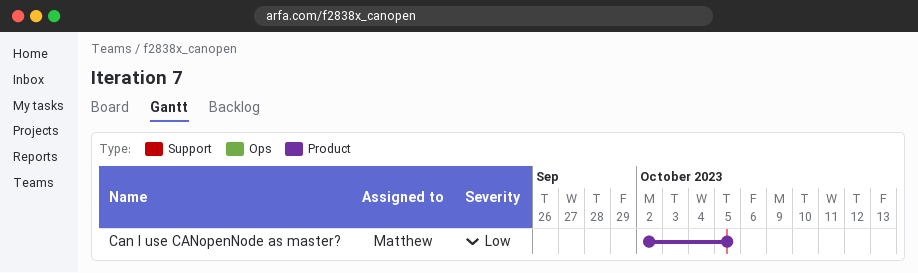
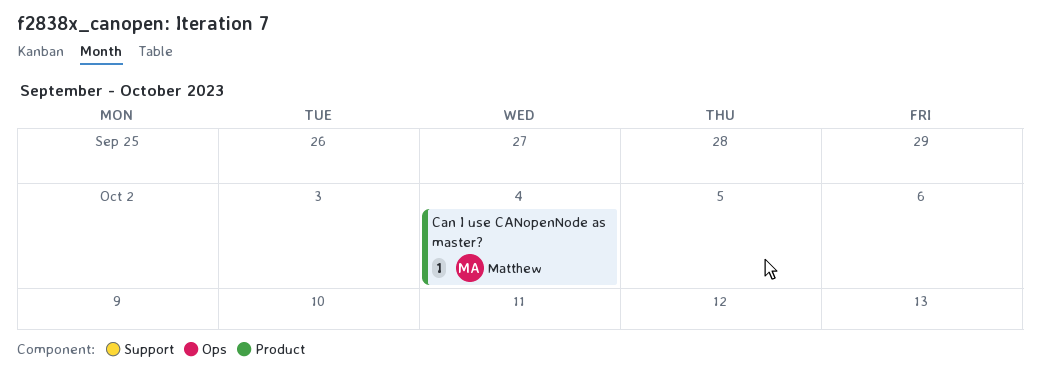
Can I use CANopenNode as master?, due: Oct 5 -> Oct 4

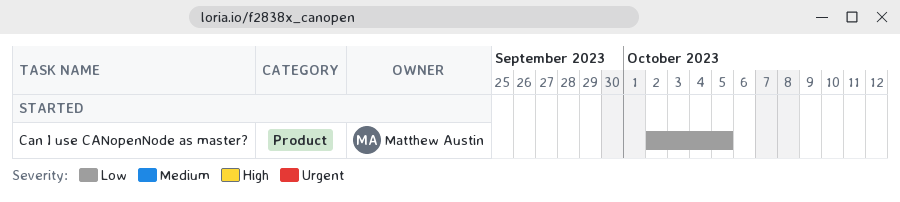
Can I use CANopenNode as master?, due: Oct 4 -> Oct 5

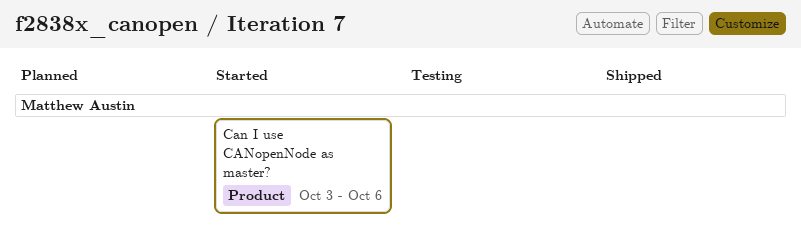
Can I use CANopenNode as master?, start: Oct 2 -> Oct 3
Can I use CANopenNode as master?, due: Oct 5 -> Oct 6

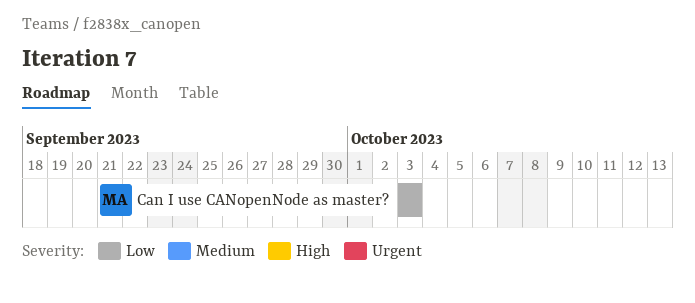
Can I use CANopenNode as master?, due: Oct 6 -> Oct 3

